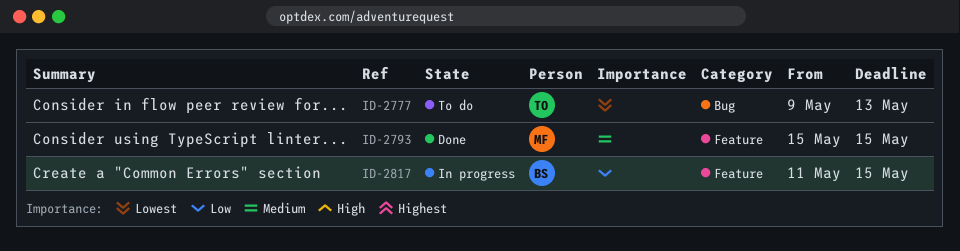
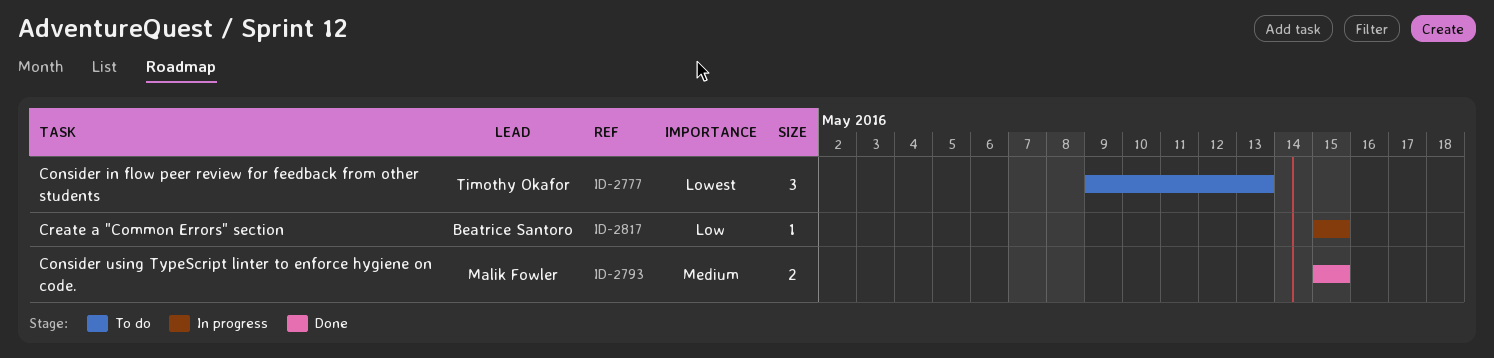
ID-2817, start: May 11 -> May 15

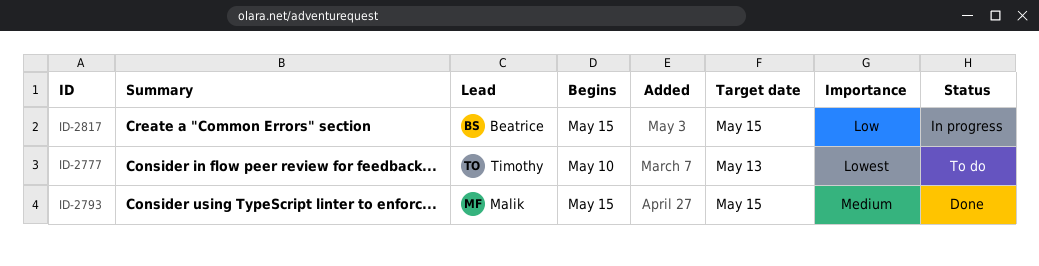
ID-2777, start: May 9 -> May 10

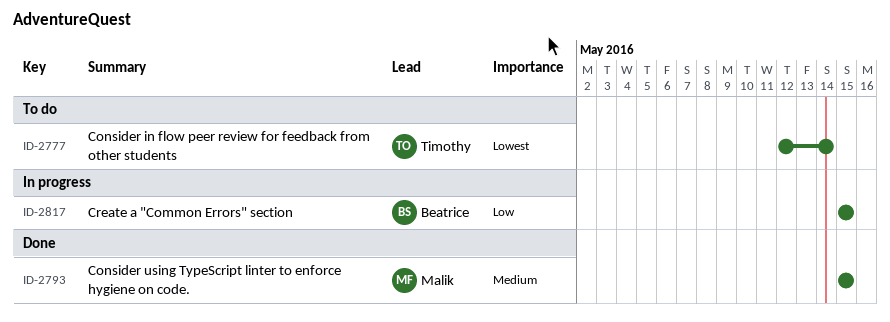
ID-2777, start: May 10 -> May 12
ID-2777, due: May 13 -> May 14

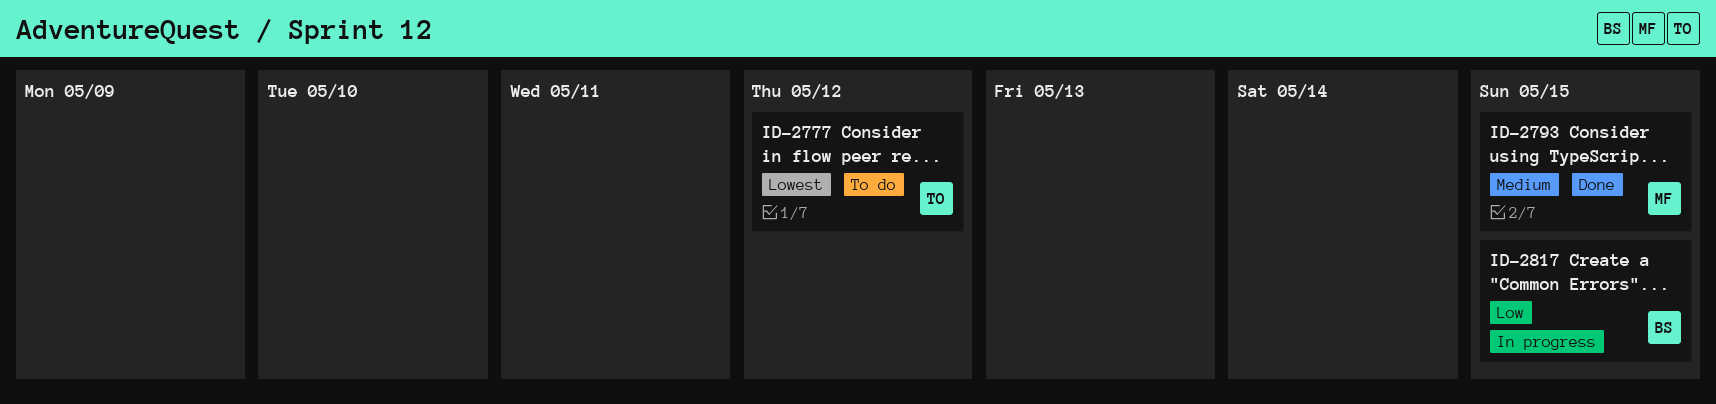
ID-2777, due: May 14 -> May 12

